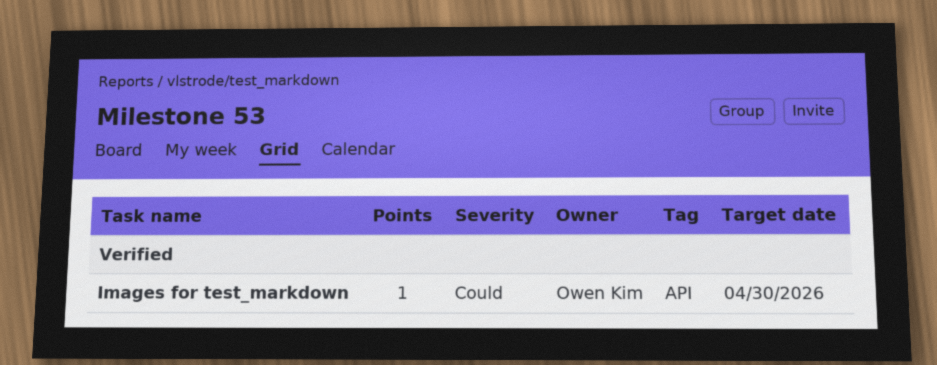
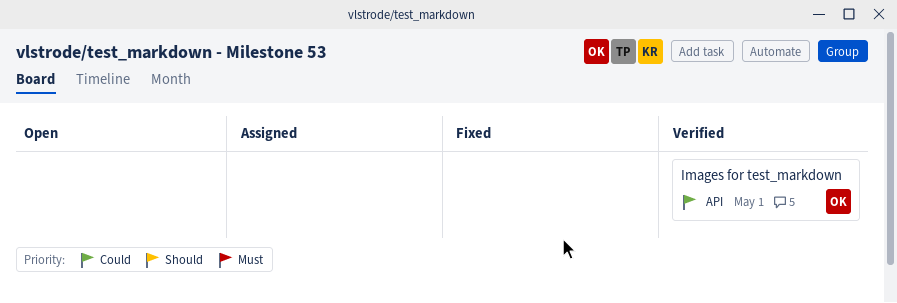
Images for test_markdown, due: Apr 30 -> May 1

